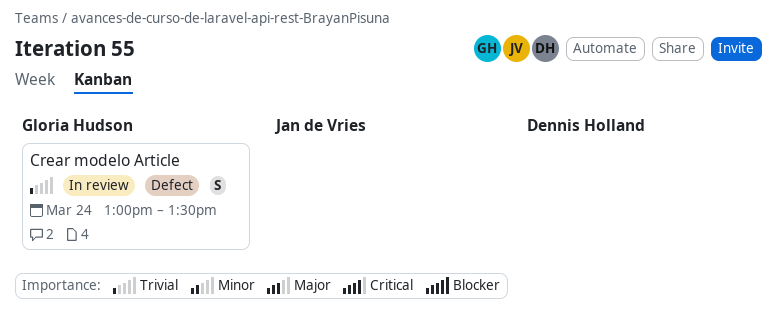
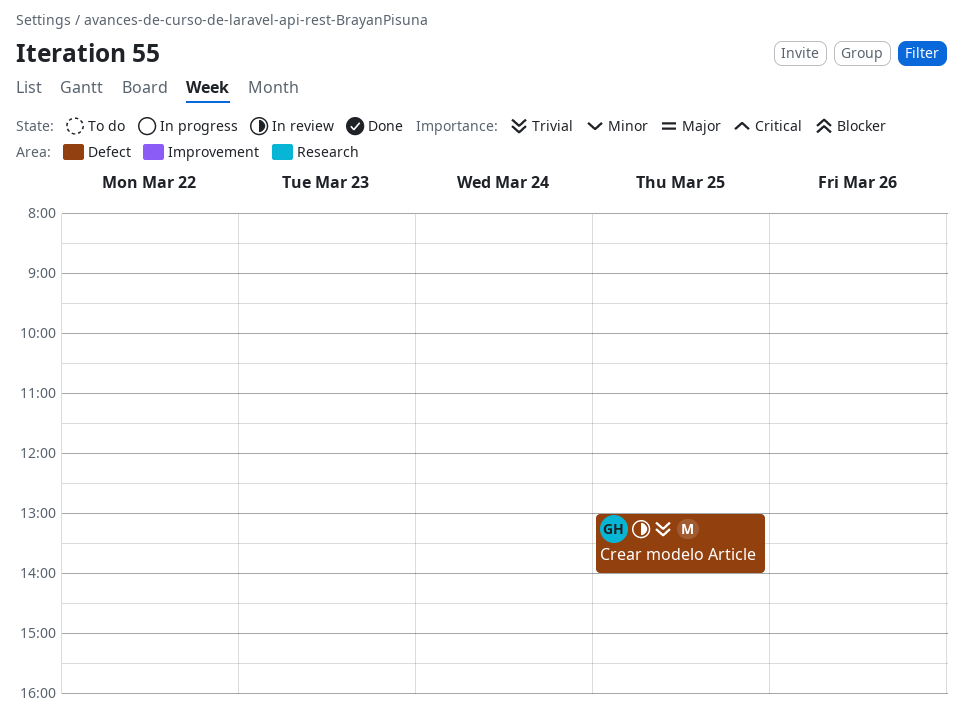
Crear modelo Article, estimate: S -> M
Crear modelo Article, day: Mar 24 -> Mar 25
Crear modelo Article, ends: 13:30 -> 14:00

